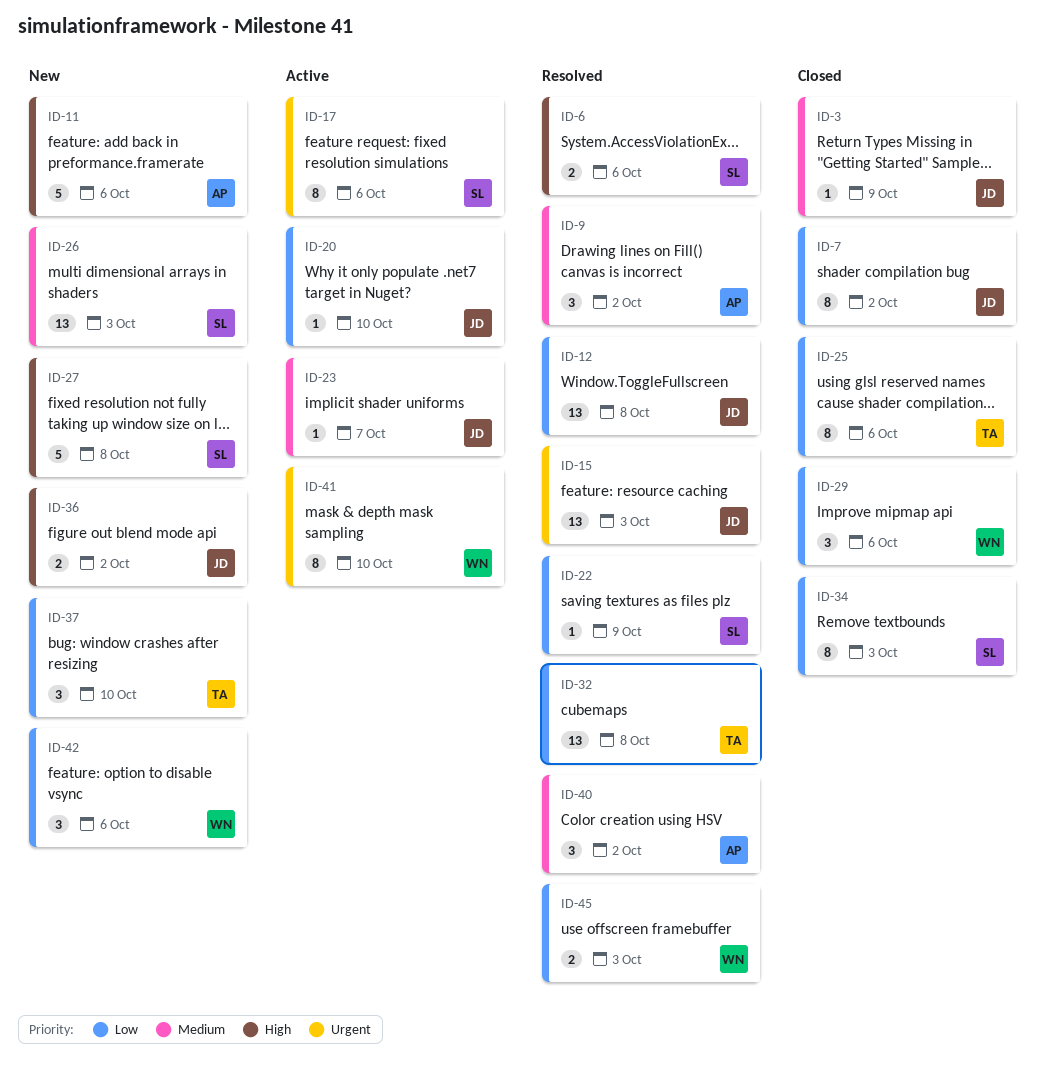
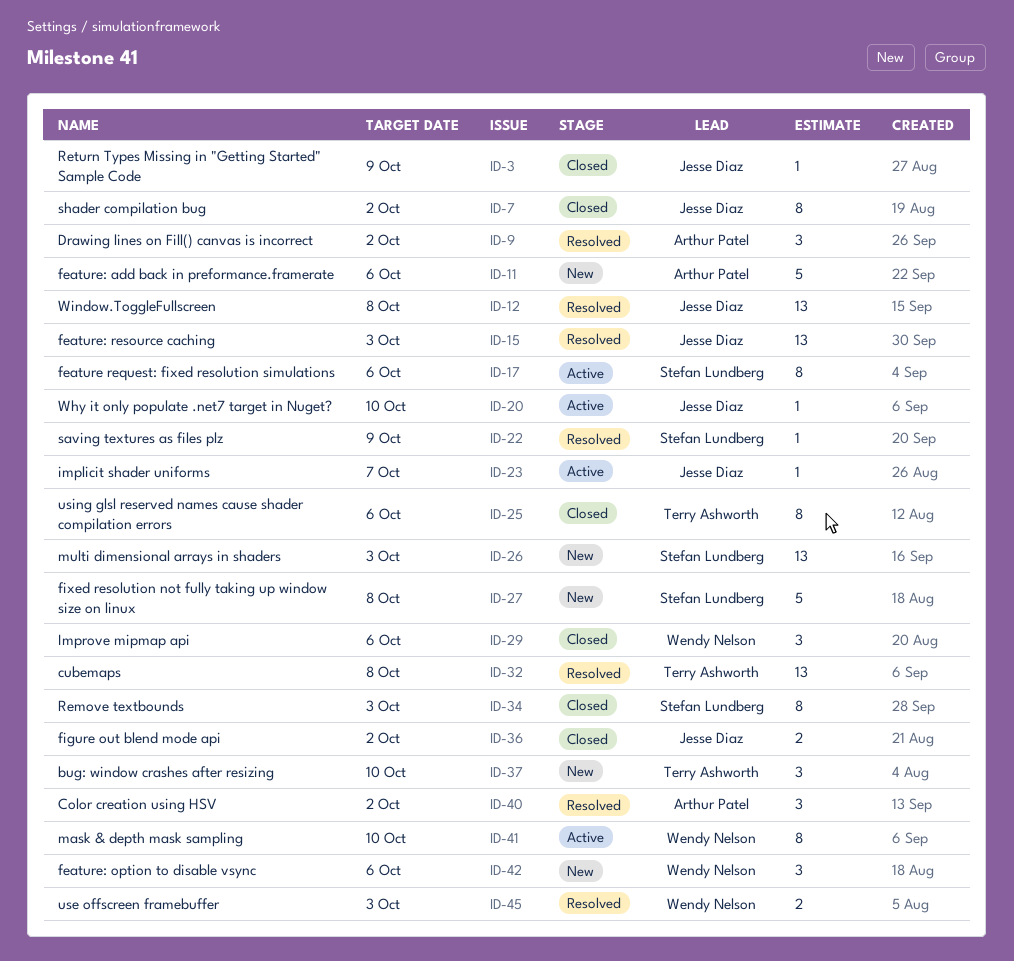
ID-6: present -> none
ID-36, status: New -> Closed

